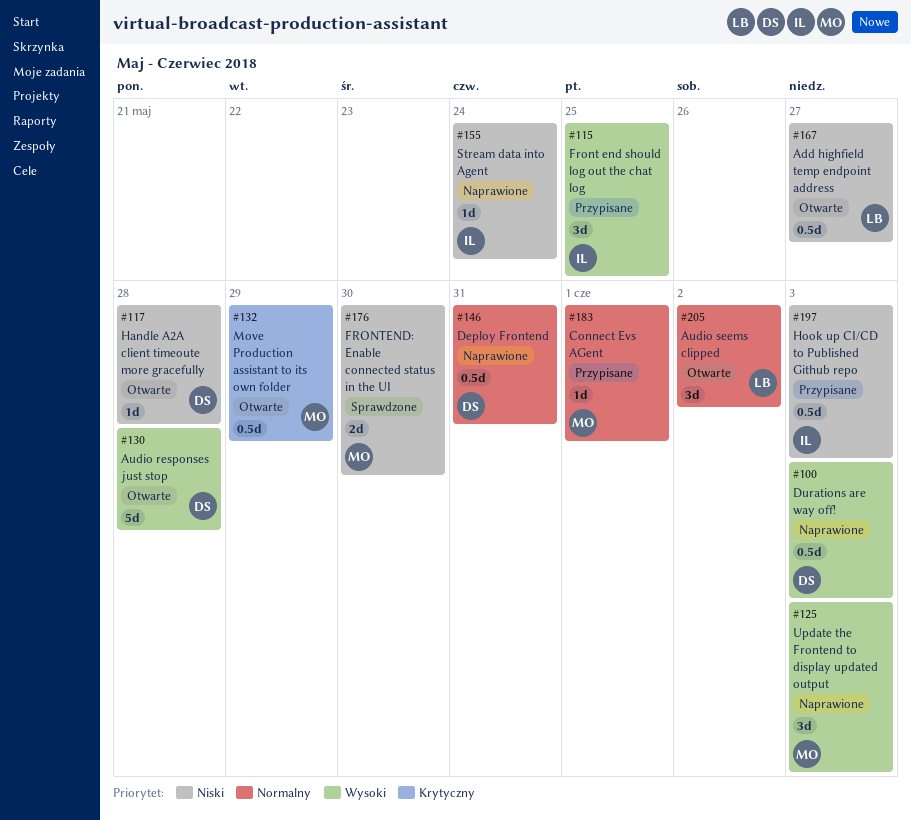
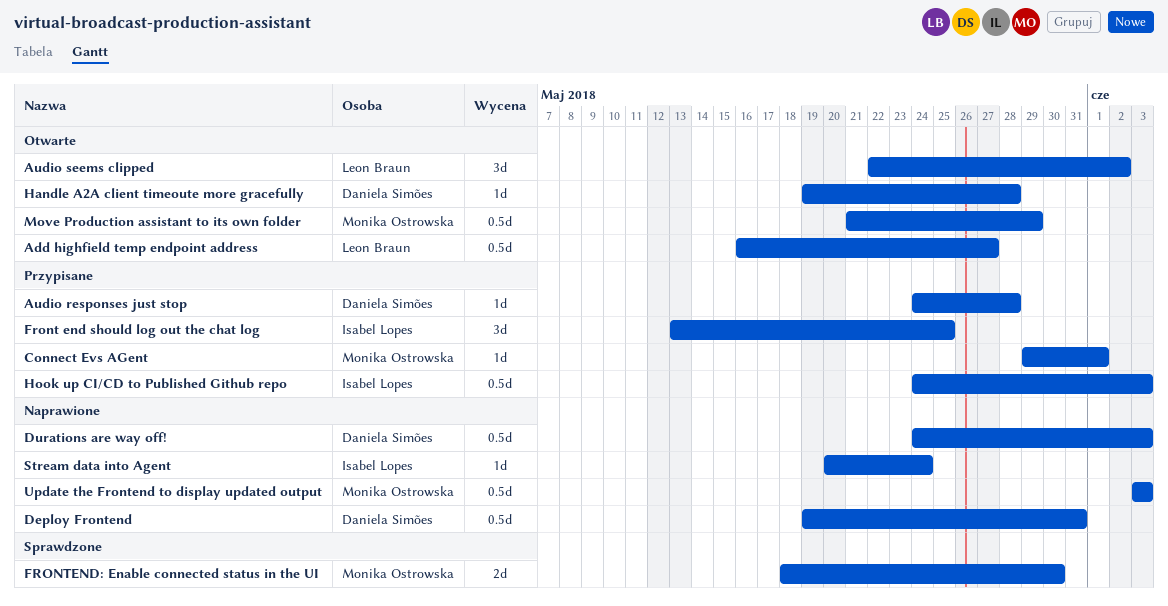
Audio responses just stop, status: Otwarte -> Przypisane
Audio responses just stop, estimate: 5d -> 1d
Update the Frontend to display updated output, estimate: 3d -> 0.5d

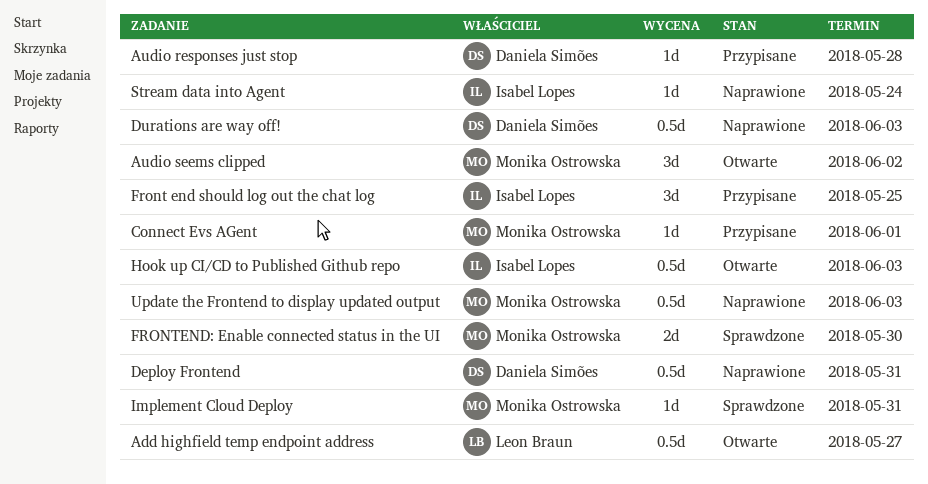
Audio seems clipped, owner: Leon Braun -> Monika Ostrowska
Handle A2A client timeoute more gracefully: present -> none
Hook up CI/CD to Published Github repo, status: Przypisane -> Otwarte
Implement Cloud Deploy: none -> present
Move Production assistant to its own folder: present -> none

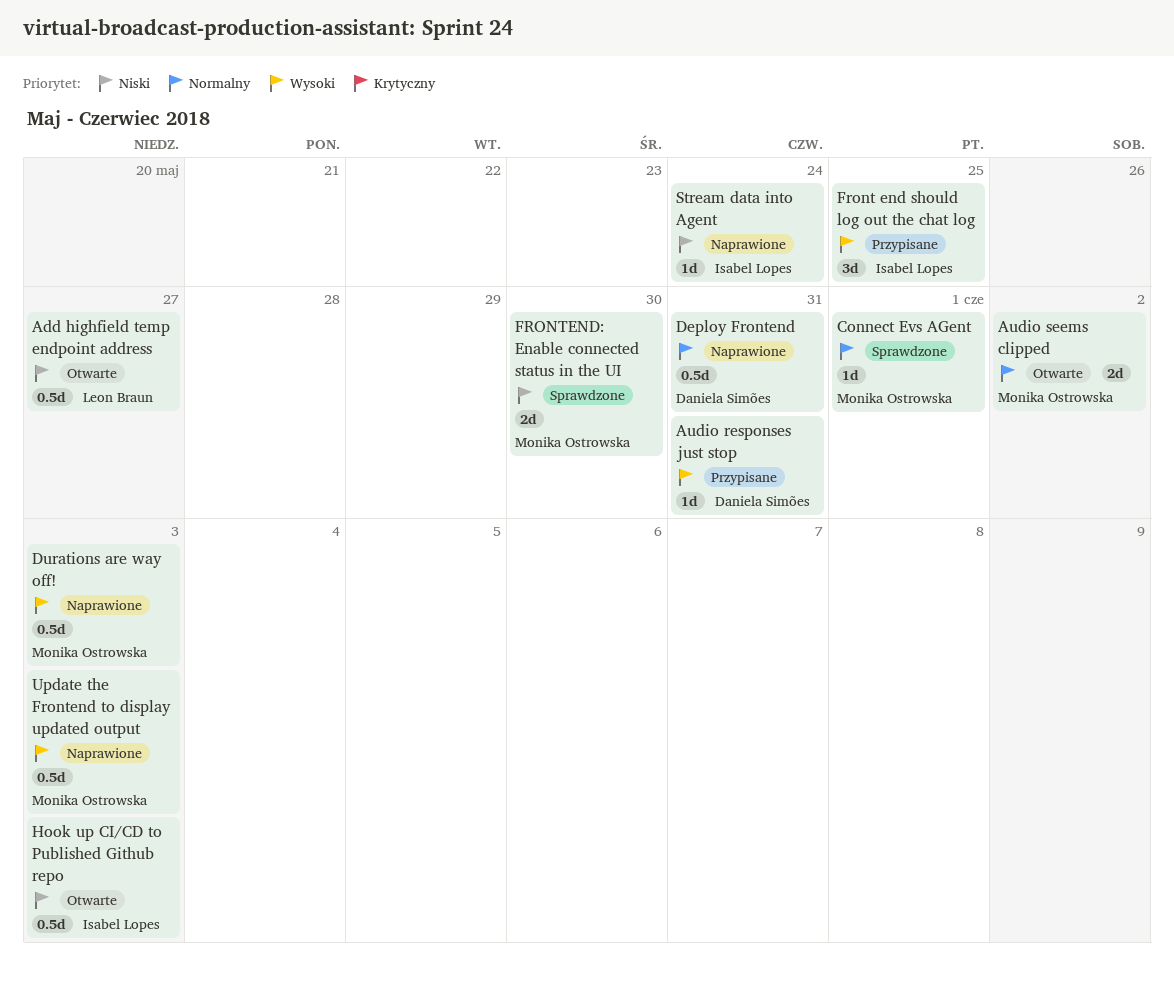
Audio responses just stop, due: May 28 -> May 31
Audio seems clipped, estimate: 3d -> 2d
Connect Evs AGent, status: Przypisane -> Sprawdzone
Durations are way off!, owner: Daniela Simões -> Monika Ostrowska
Implement Cloud Deploy: present -> none

